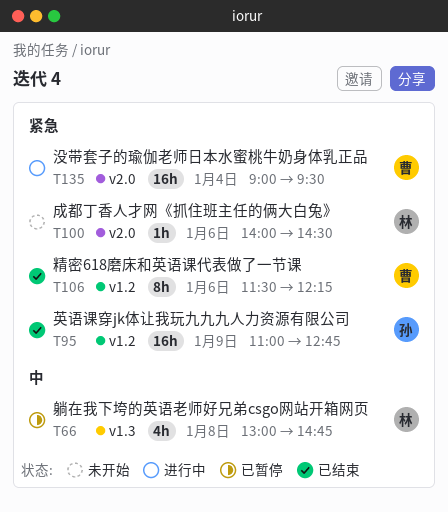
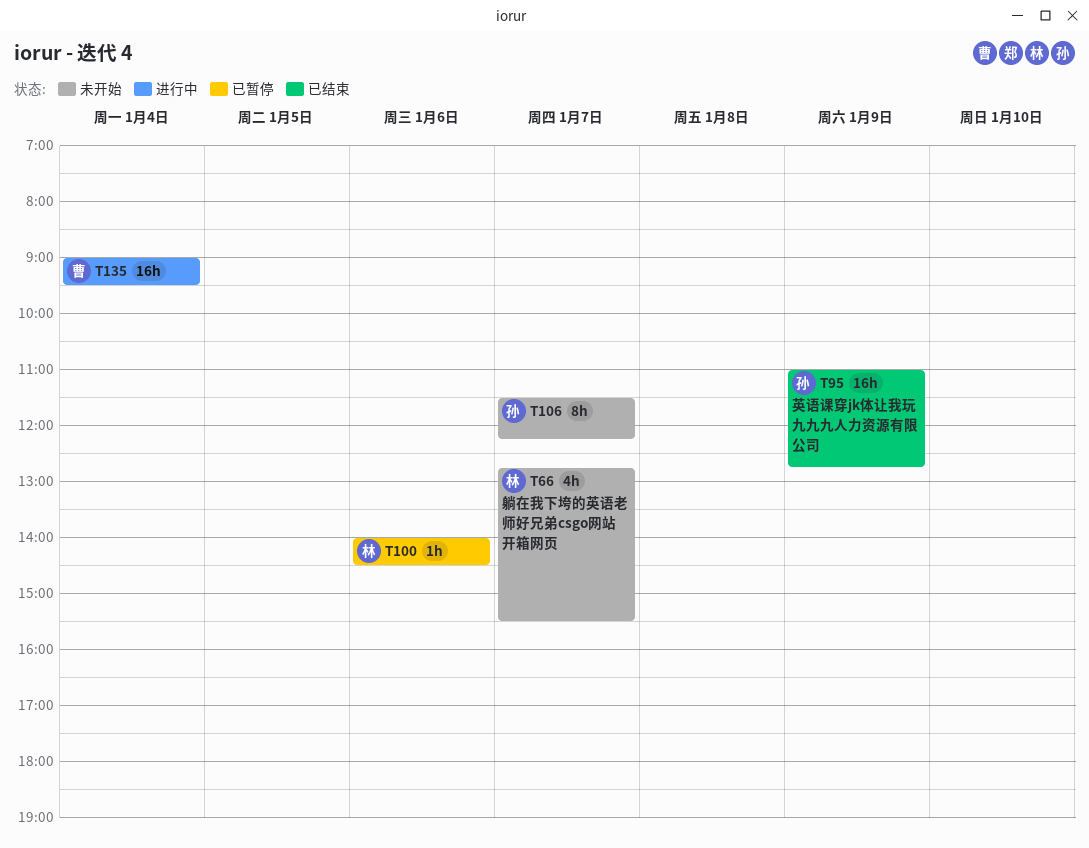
T66, status: 已暂停 -> 未开始
T66, day: Jan 8 -> Jan 7
T66, begins: 13:00 -> 12:45
T66, ends: 14:45 -> 15:30
T100, status: 未开始 -> 已暂停
T106, status: 已结束 -> 未开始
T106, owner: 曹 -> 孙
T106, day: Jan 6 -> Jan 7

